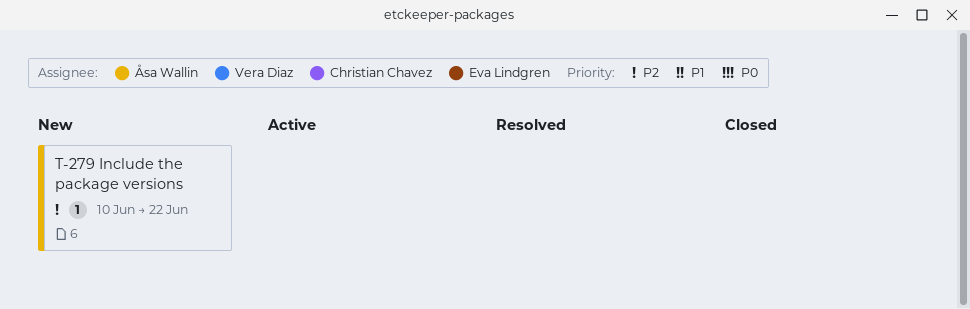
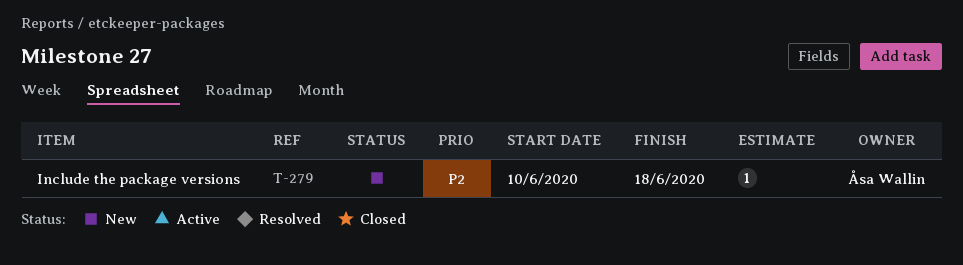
T-279, due: Jun 22 -> Jun 18

